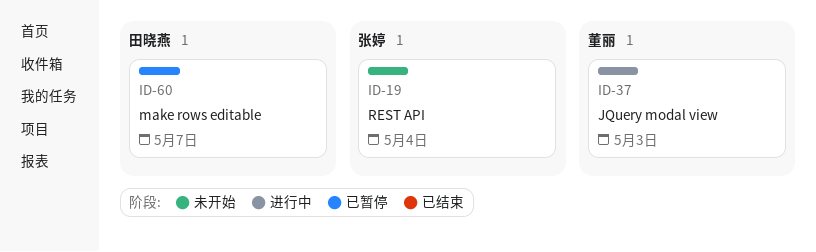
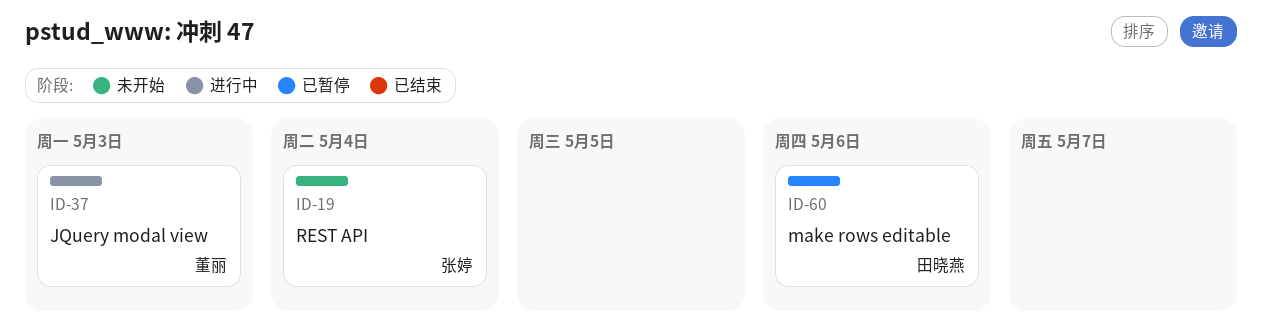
ID-60, due: May 7 -> May 6

